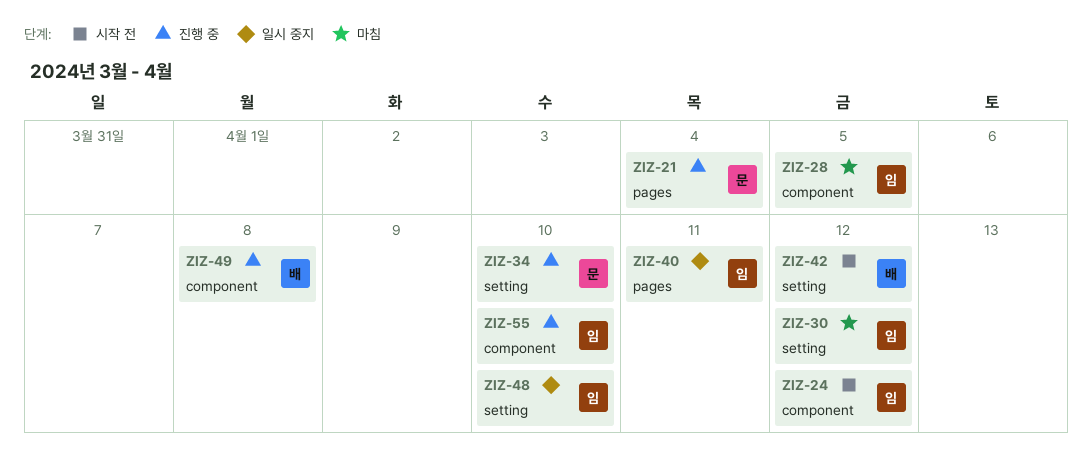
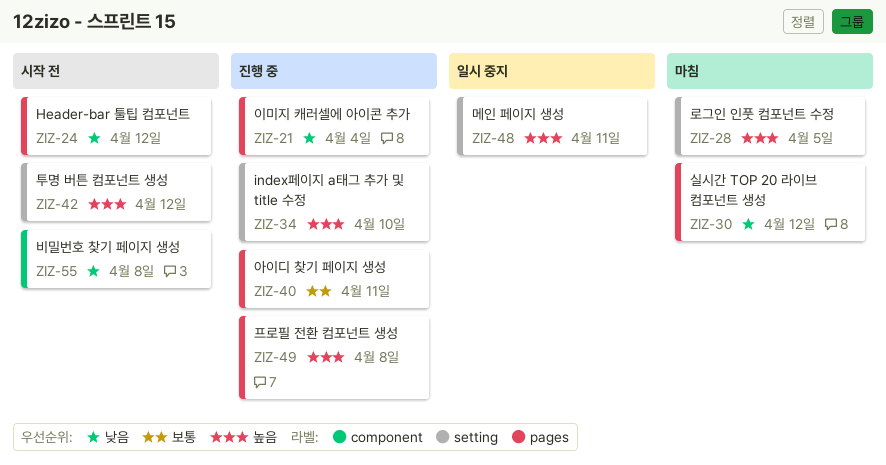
ZIZ-24, label: component -> pages
ZIZ-28, label: component -> setting
ZIZ-30, label: setting -> pages
ZIZ-40, status: 일시 중지 -> 진행 중
ZIZ-48, due: Apr 10 -> Apr 11
ZIZ-49, label: component -> pages
ZIZ-55, status: 진행 중 -> 시작 전
ZIZ-55, due: Apr 10 -> Apr 8

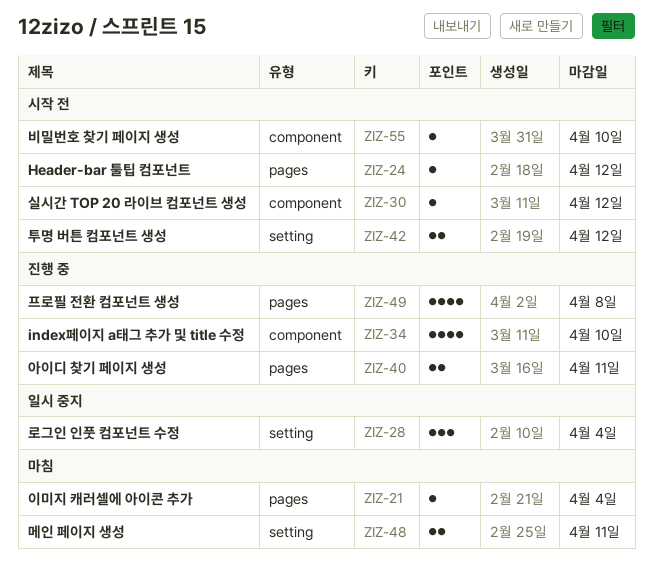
ZIZ-21, status: 진행 중 -> 마침
ZIZ-28, status: 마침 -> 일시 중지
ZIZ-28, due: Apr 5 -> Apr 4
ZIZ-30, status: 마침 -> 시작 전
ZIZ-30, label: pages -> component
ZIZ-34, label: setting -> component
ZIZ-48, status: 일시 중지 -> 마침
ZIZ-55, due: Apr 8 -> Apr 10

